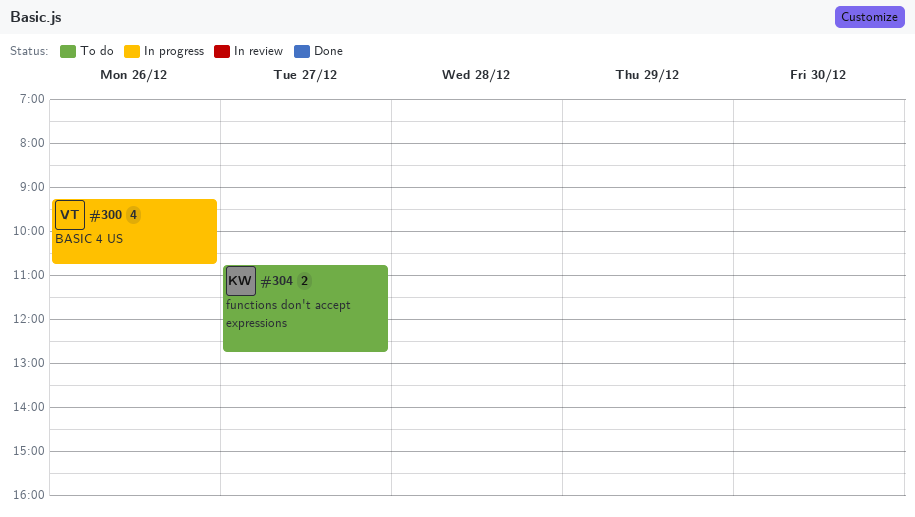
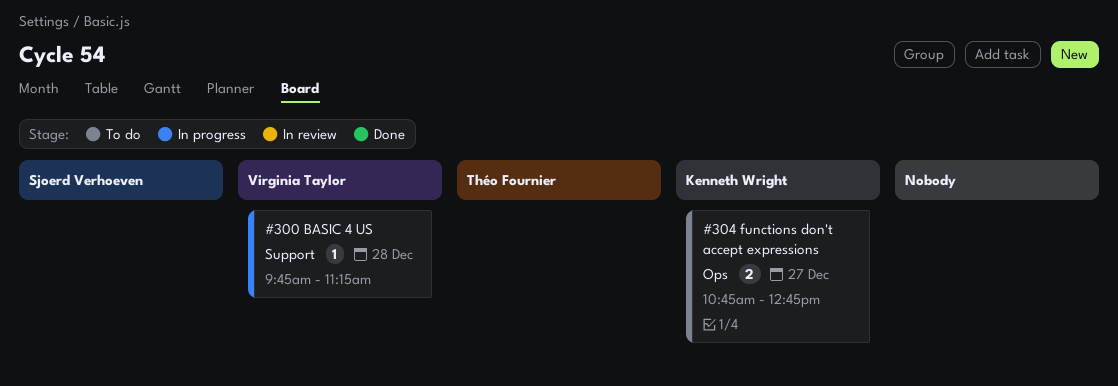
#300, estimate: 4 -> 1
#300, day: Dec 26 -> Dec 28
#300, begins: 09:15 -> 09:45
#300, ends: 10:45 -> 11:15

